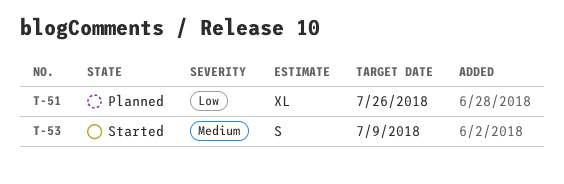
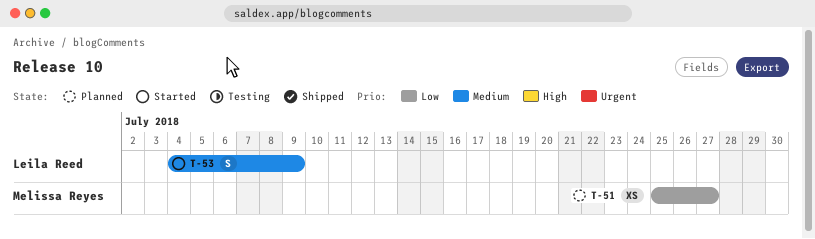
T-51, estimate: XL -> XS
T-51, due: Jul 26 -> Jul 27

